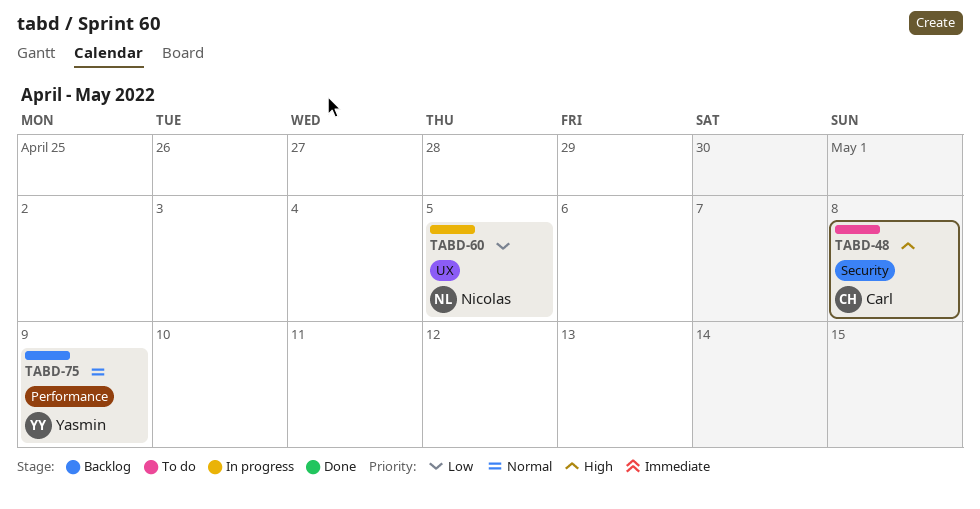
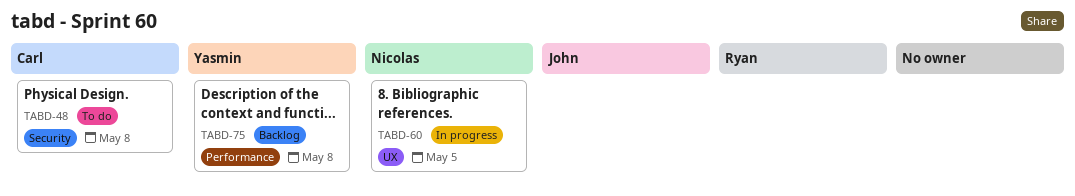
TABD-75, due: May 9 -> May 8

